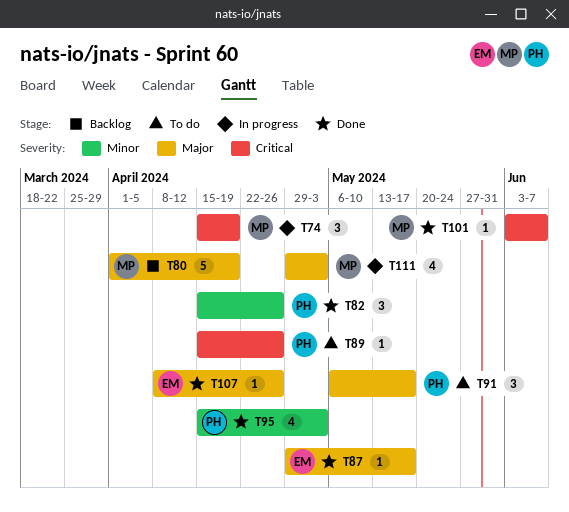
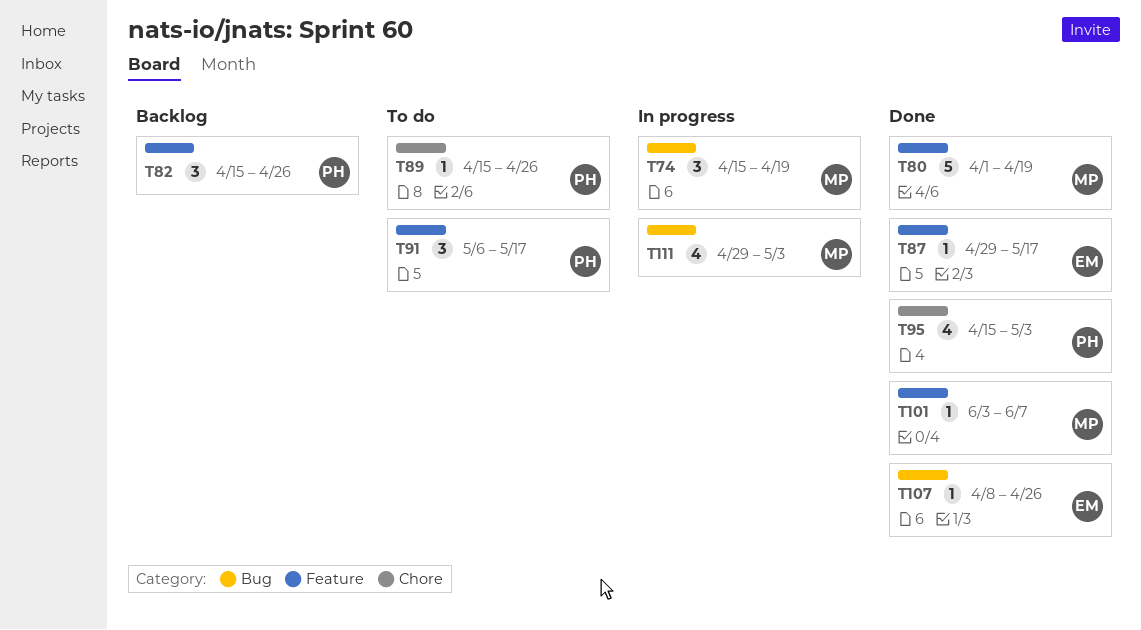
T80, status: Backlog -> Done
T82, status: Done -> Backlog

